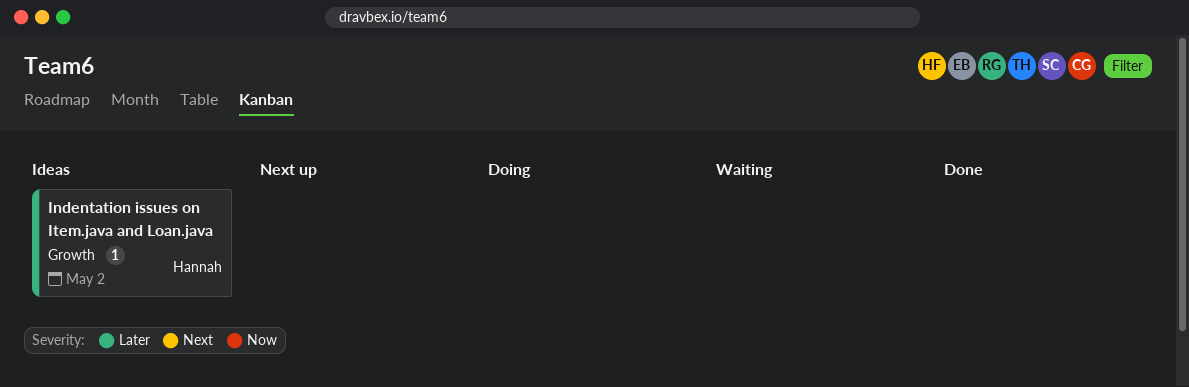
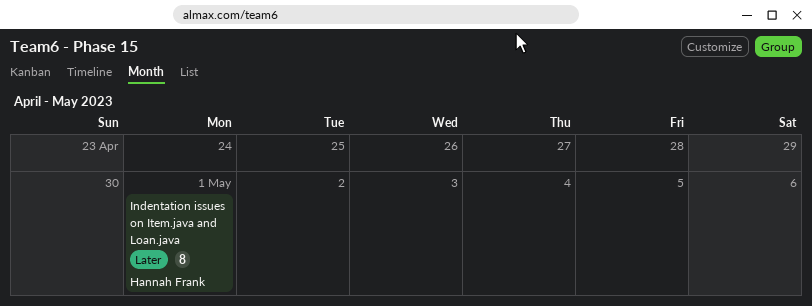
Indentation issues on Item.java and Loan.java, estimate: 1 -> 8
Indentation issues on Item.java and Loan.java, due: May 2 -> May 1

